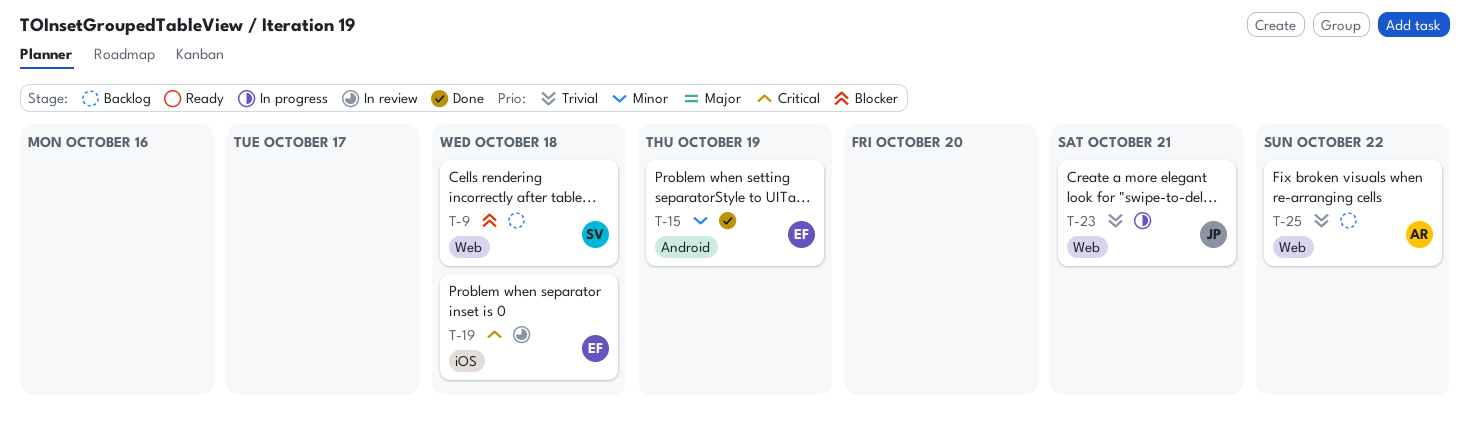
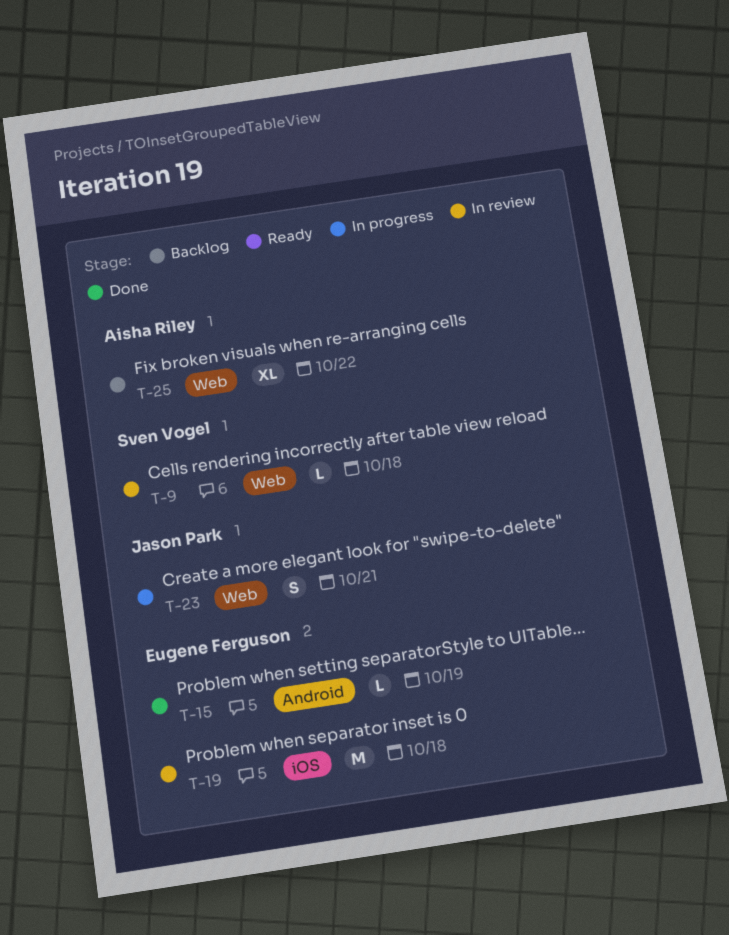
T-9, status: Backlog -> In review

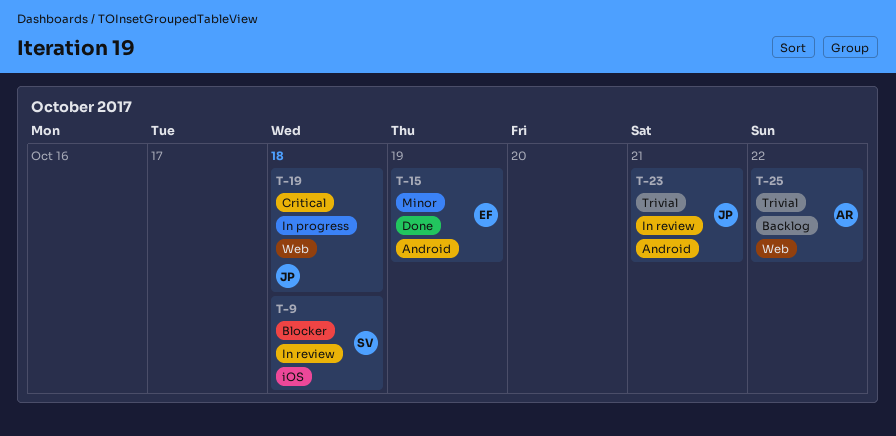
T-9, label: Web -> iOS
T-19, status: In review -> In progress
T-19, owner: Eugene Ferguson -> Jason Park
T-19, label: iOS -> Web
T-23, status: In progress -> In review
T-23, label: Web -> Android

